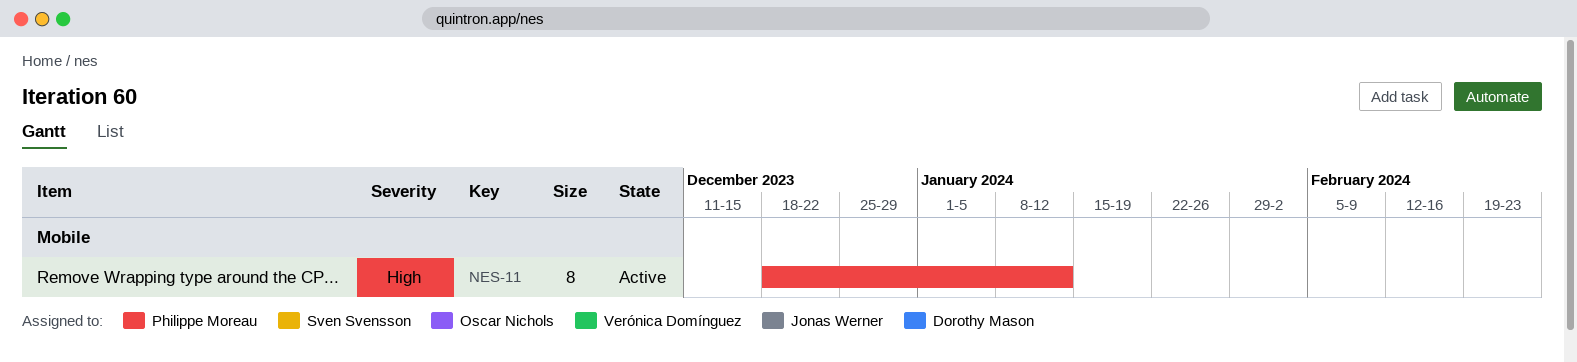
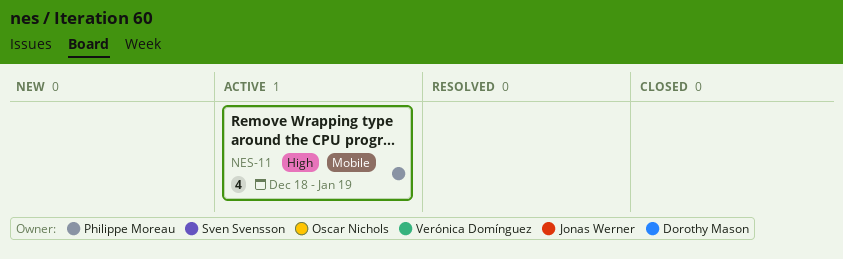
NES-11, estimate: 8 -> 4
NES-11, due: Jan 12 -> Jan 19

